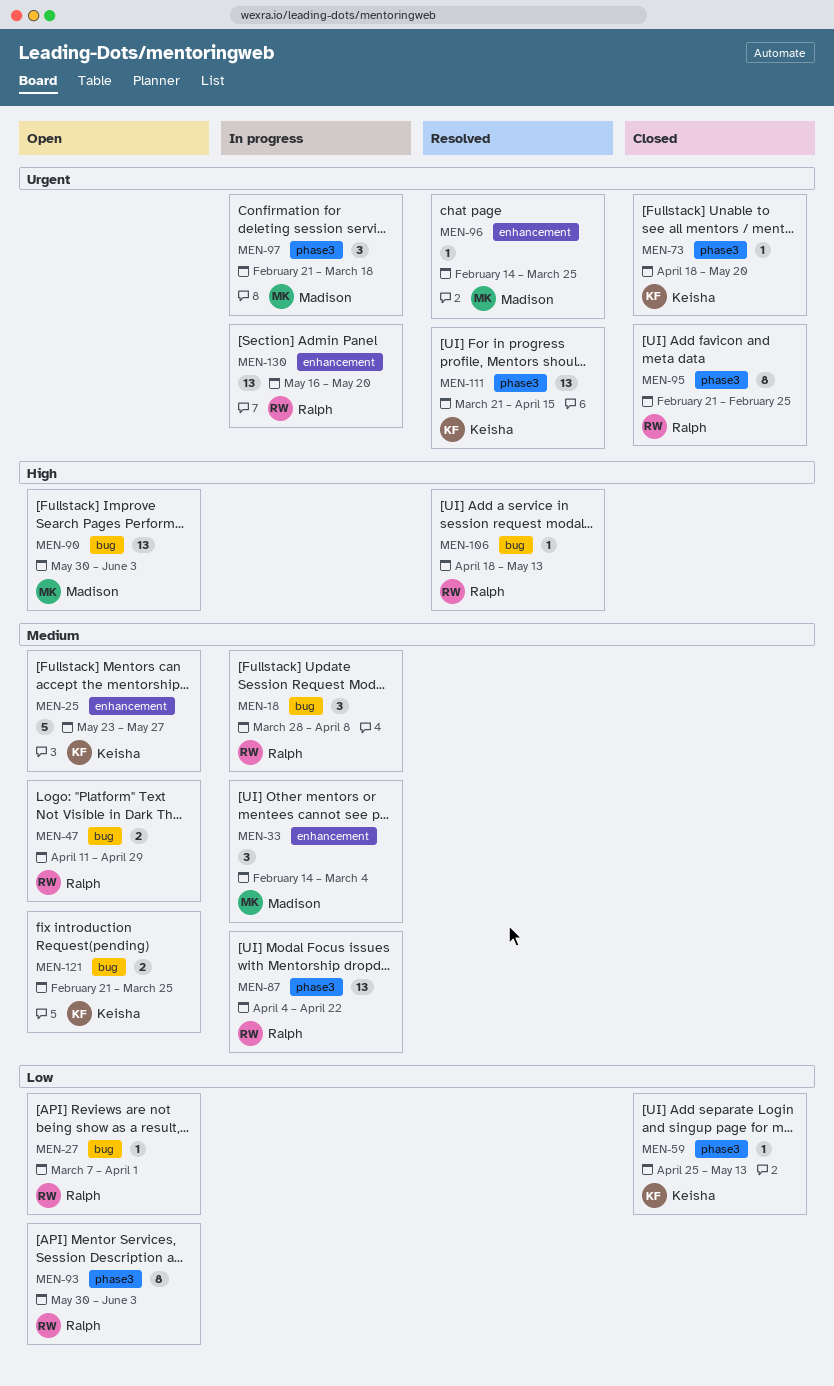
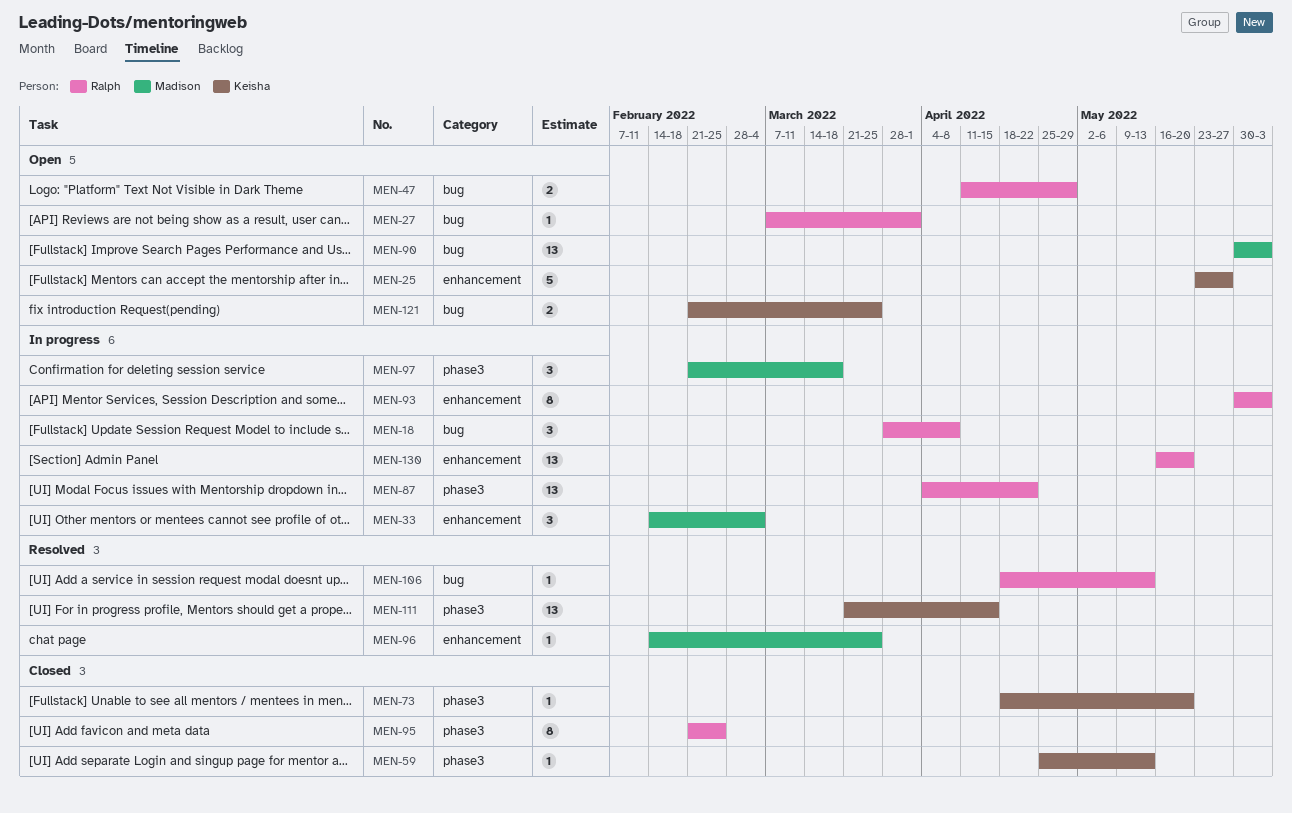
MEN-93, status: Open -> In progress
MEN-93, label: phase3 -> enhancement

